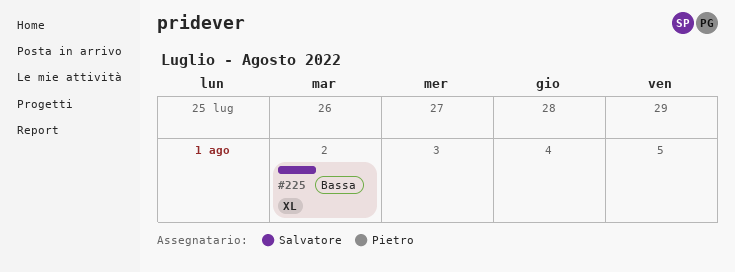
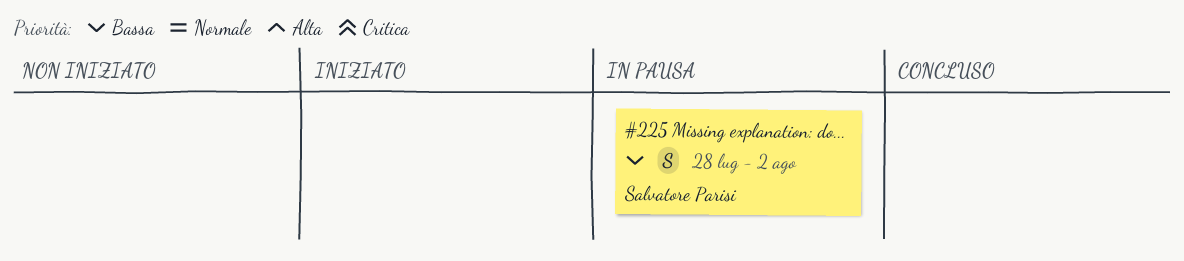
#225, estimate: XL -> S

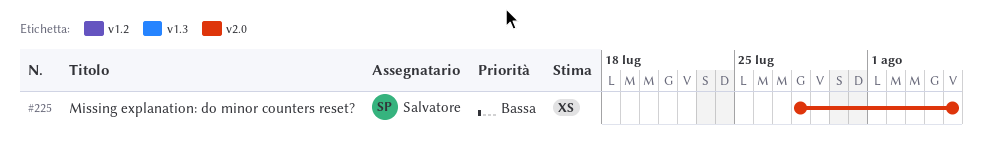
#225, estimate: S -> XS
#225, due: Aug 2 -> Aug 5

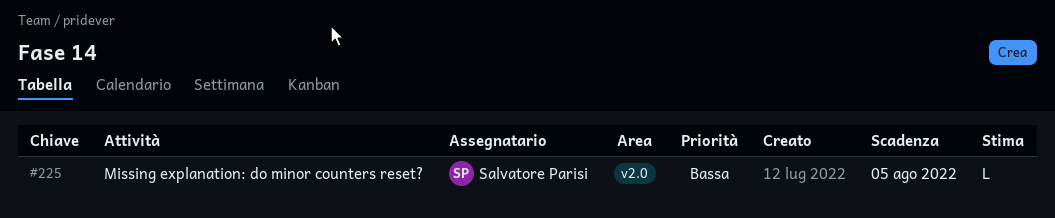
#225, estimate: XS -> L

